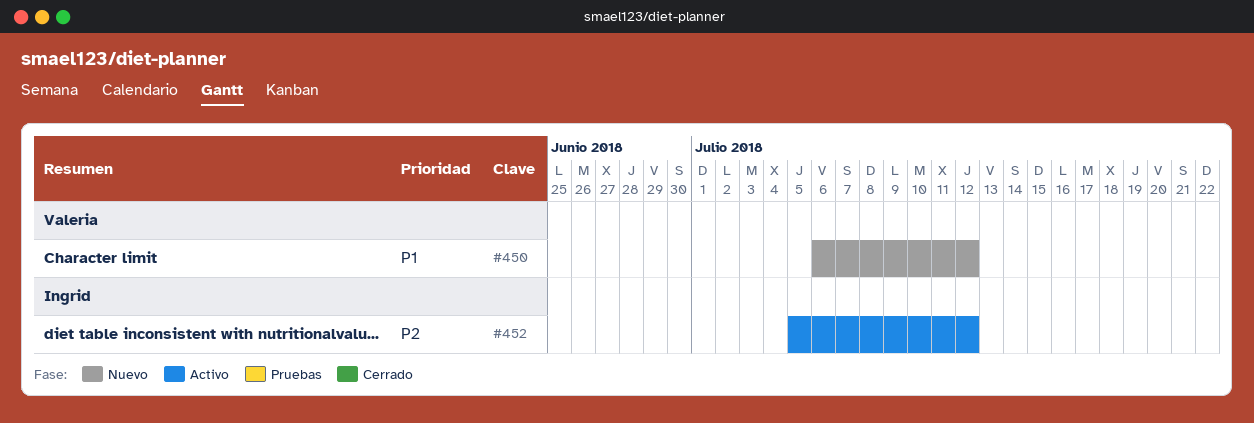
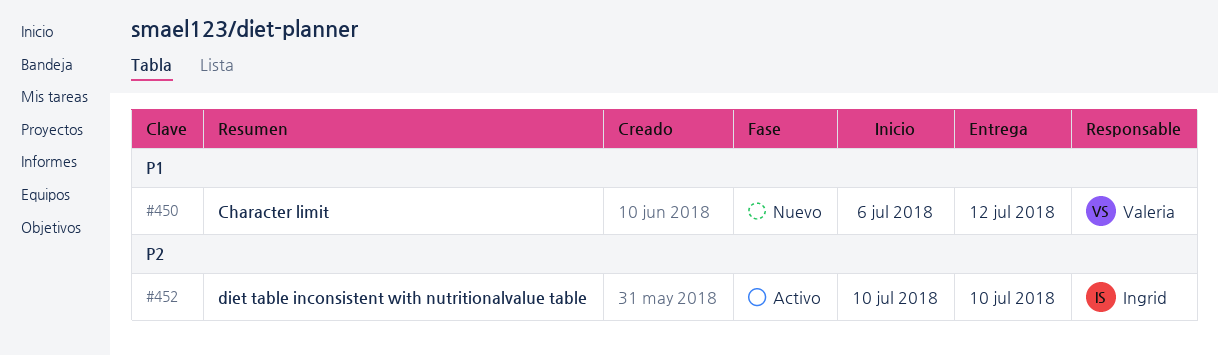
#452, start: Jul 5 -> Jul 10
#452, due: Jul 12 -> Jul 10

